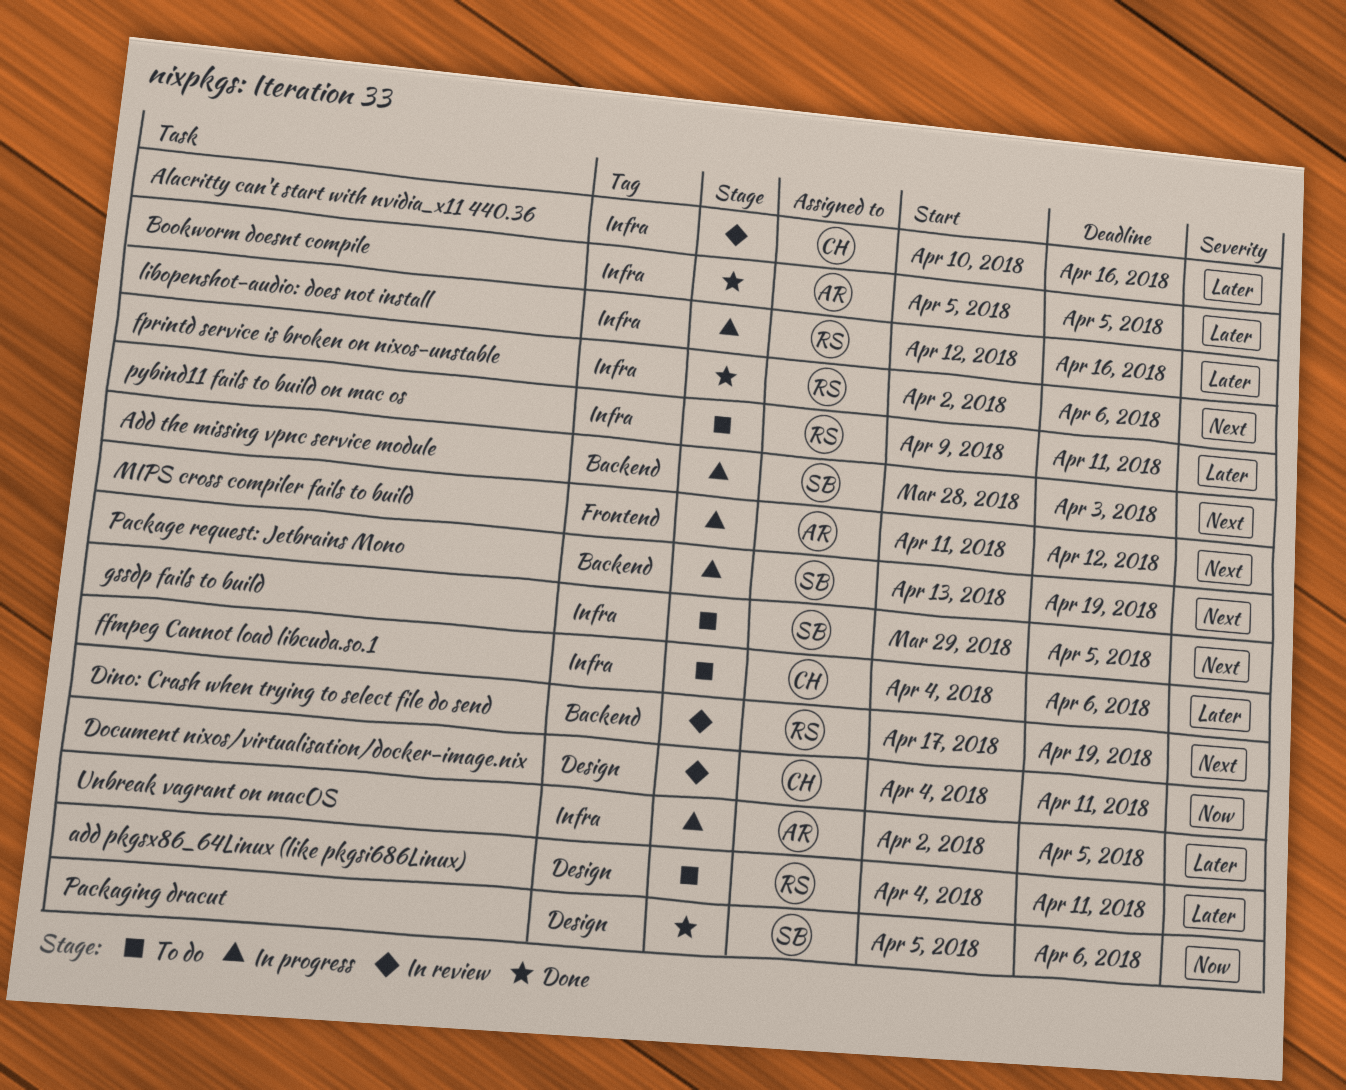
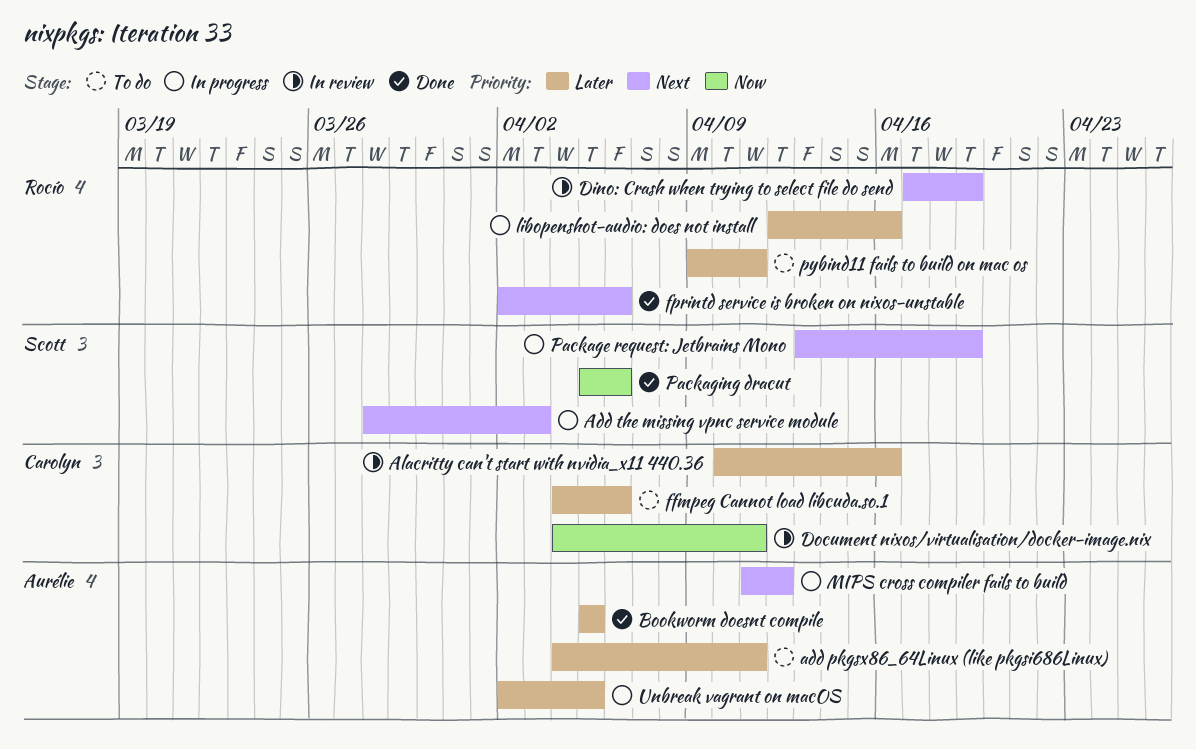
add pkgsx86_64Linux (like pkgsi686Linux), owner: Rocío -> Aurélie
gssdp fails to build: present -> none

